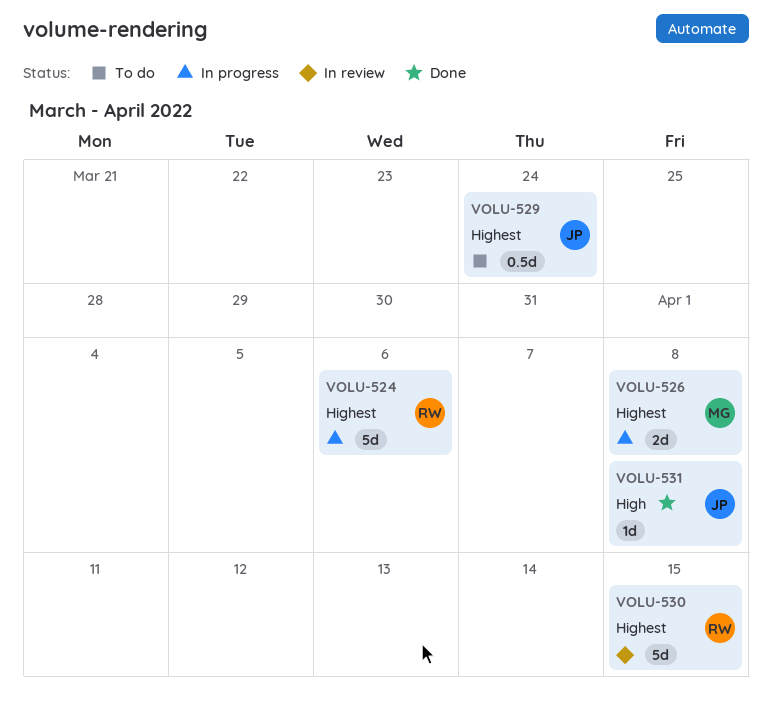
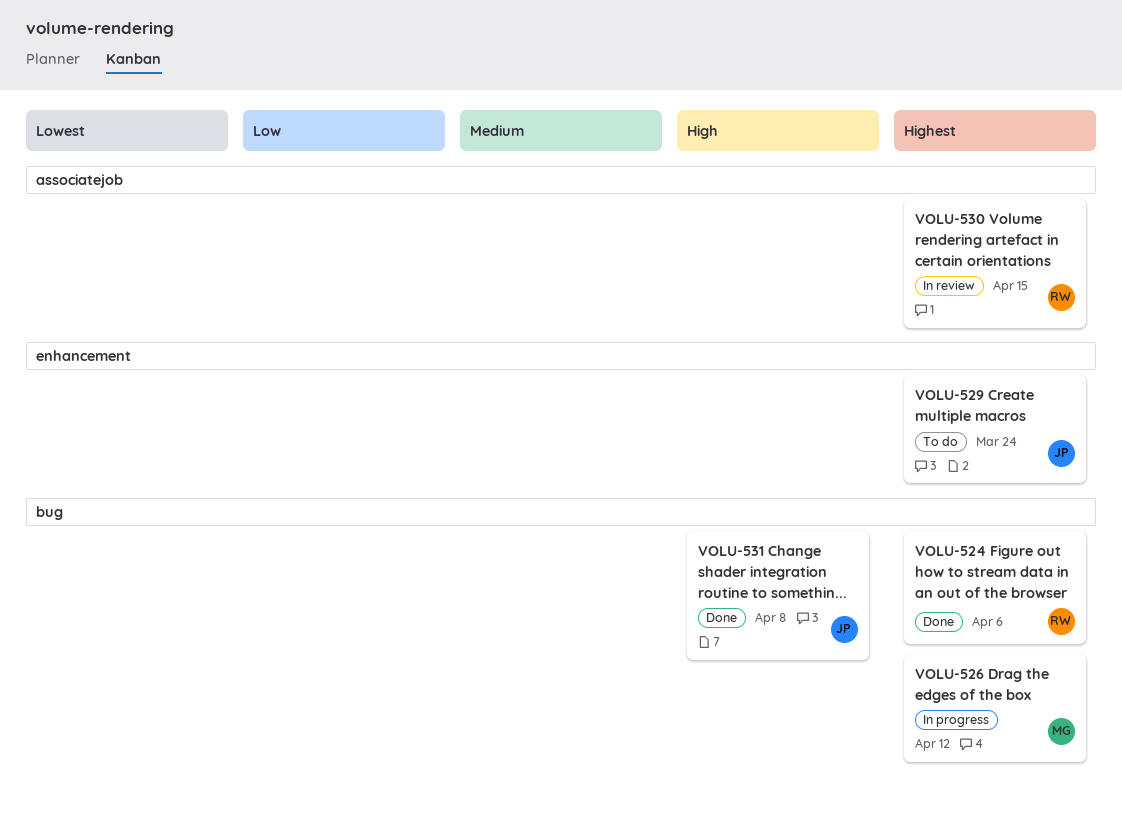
VOLU-524, status: In progress -> Done
VOLU-526, due: Apr 8 -> Apr 12

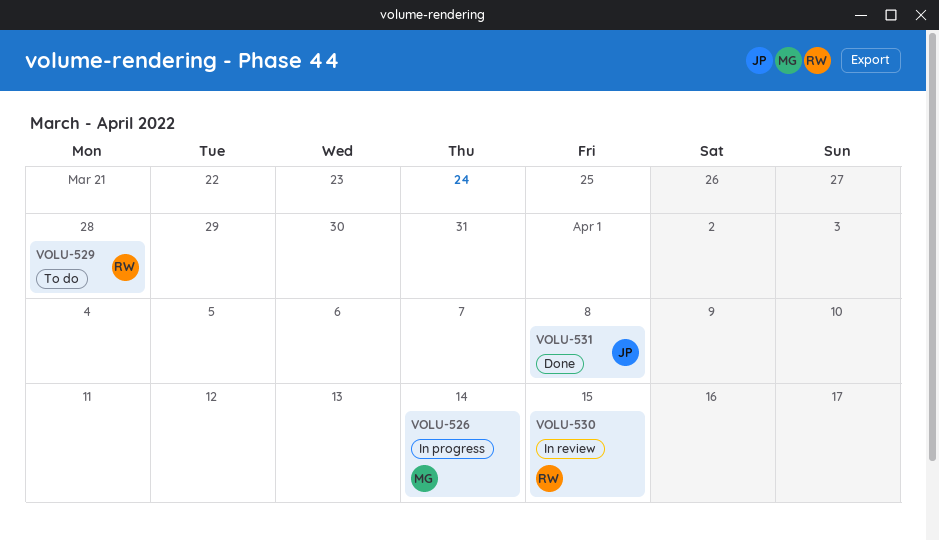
VOLU-524: present -> none
VOLU-526, due: Apr 12 -> Apr 14
VOLU-529, owner: JP -> RW
VOLU-529, due: Mar 24 -> Mar 28

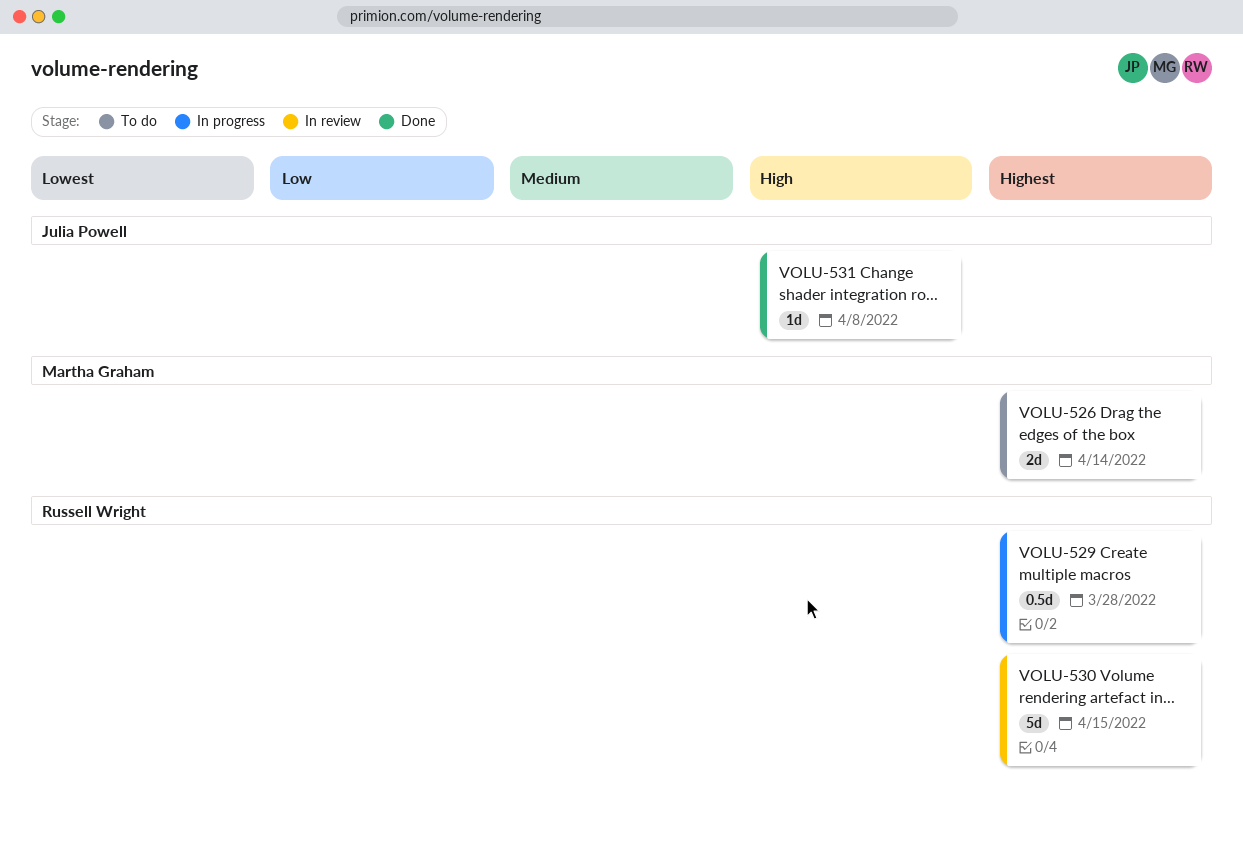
VOLU-526, status: In progress -> To do
VOLU-529, status: To do -> In progress

